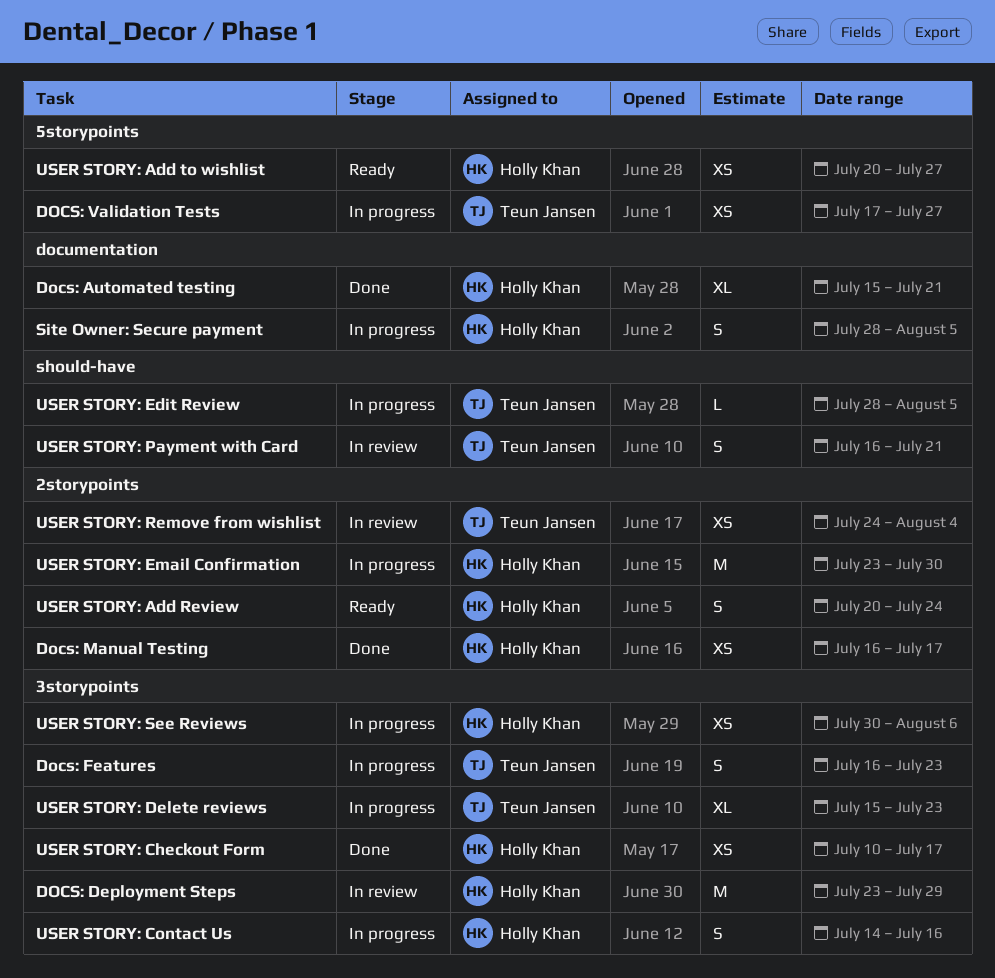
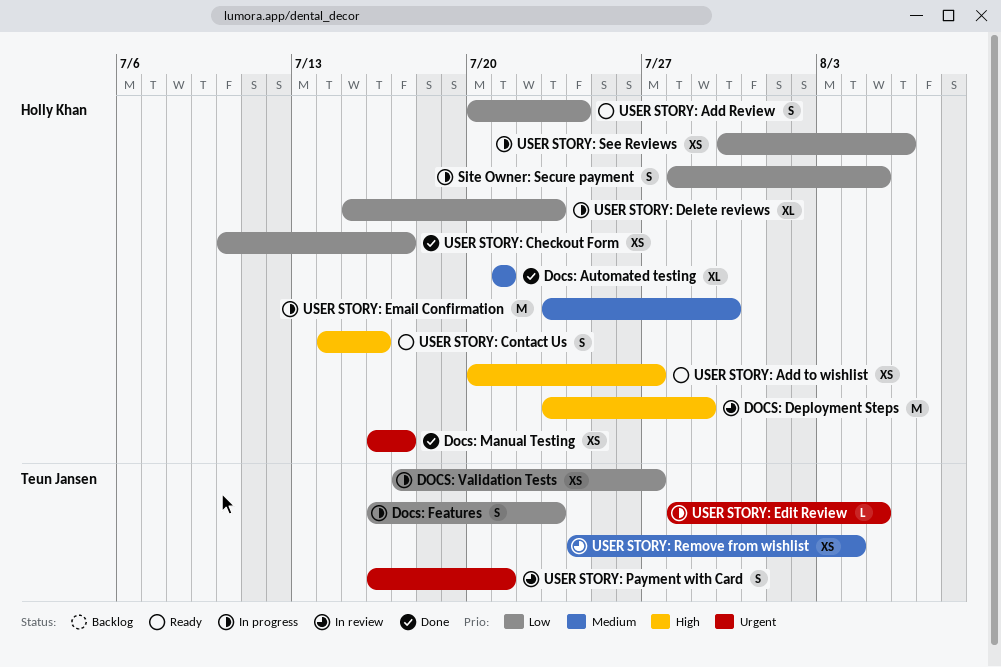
Docs: Automated testing, start: Jul 15 -> Jul 21
USER STORY: Contact Us, status: In progress -> Ready
USER STORY: Delete reviews, owner: Teun Jansen -> Holly Khan

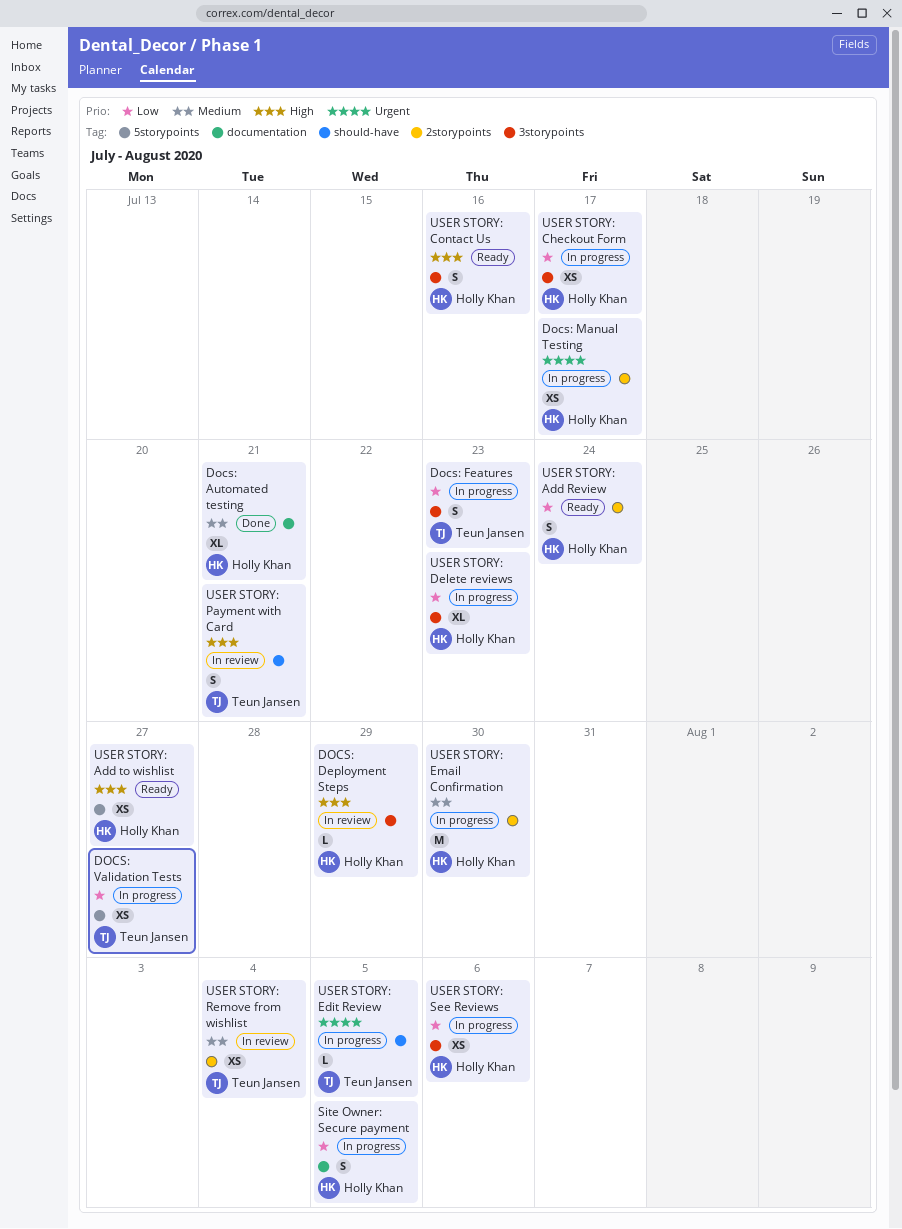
DOCS: Deployment Steps, estimate: M -> L
Docs: Manual Testing, status: Done -> In progress
USER STORY: Checkout Form, status: Done -> In progress
USER STORY: Payment with Card, priority: Urgent -> High

